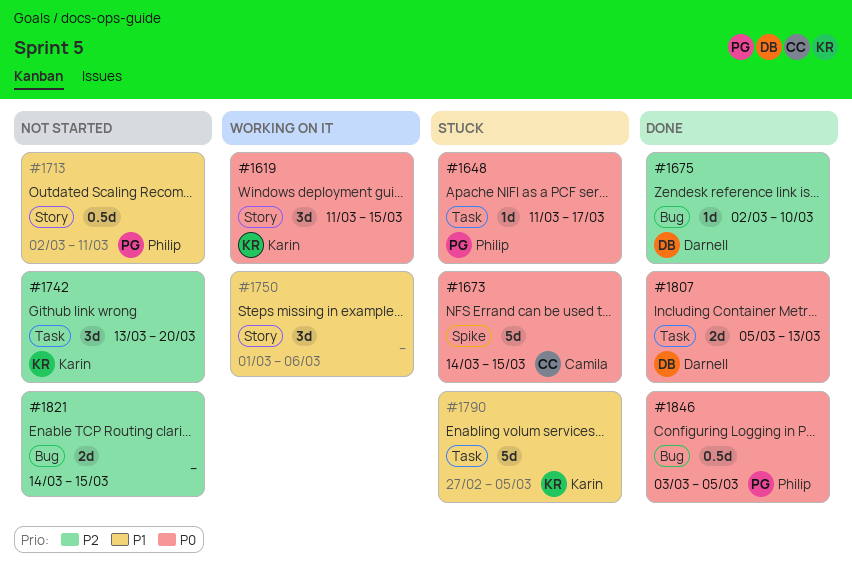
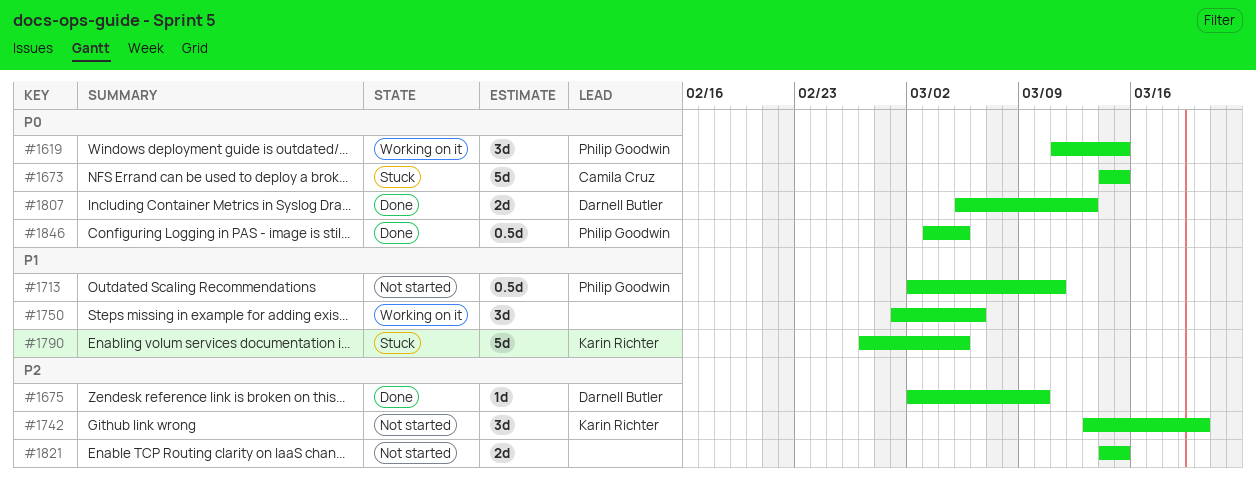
#1619, owner: Karin Richter -> Philip Goodwin
#1648: present -> none

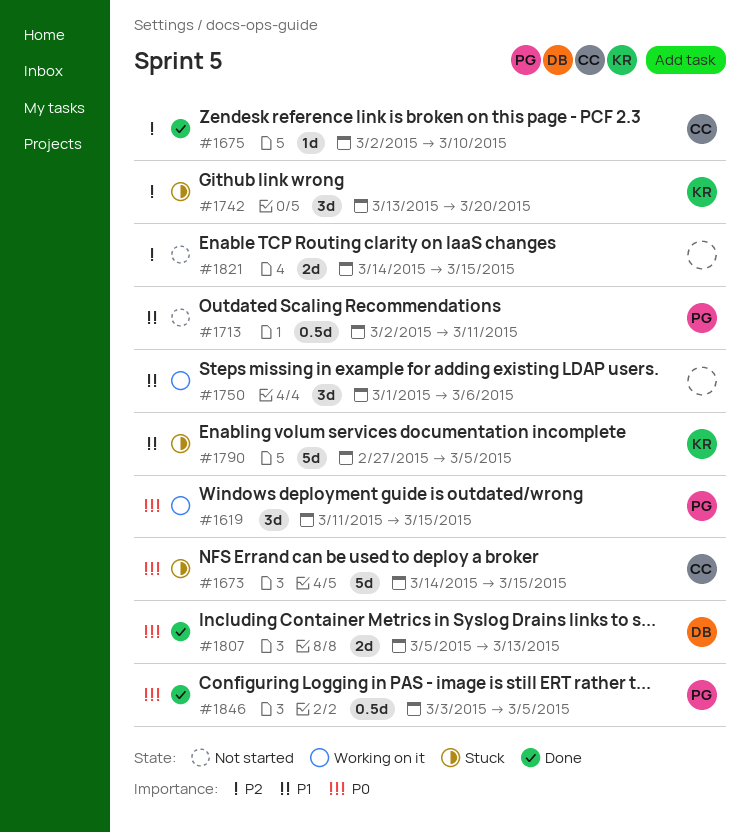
#1675, owner: Darnell Butler -> Camila Cruz
#1742, status: Not started -> Stuck

